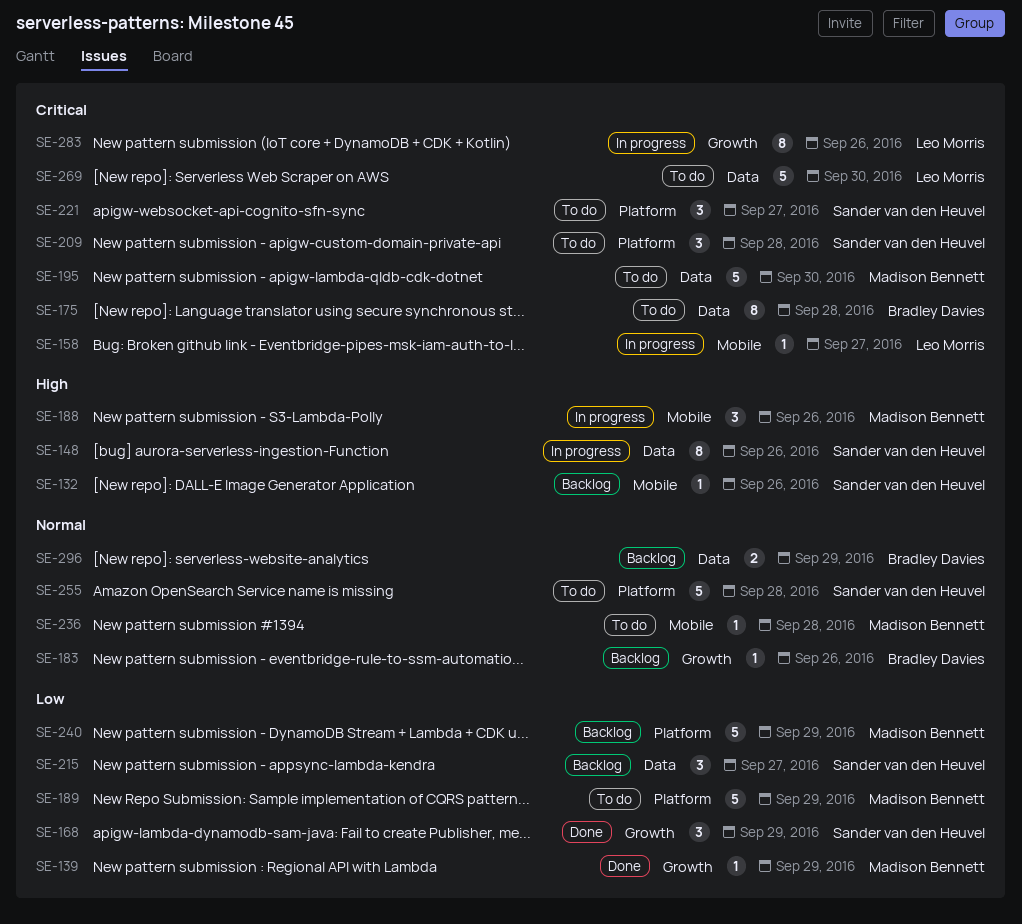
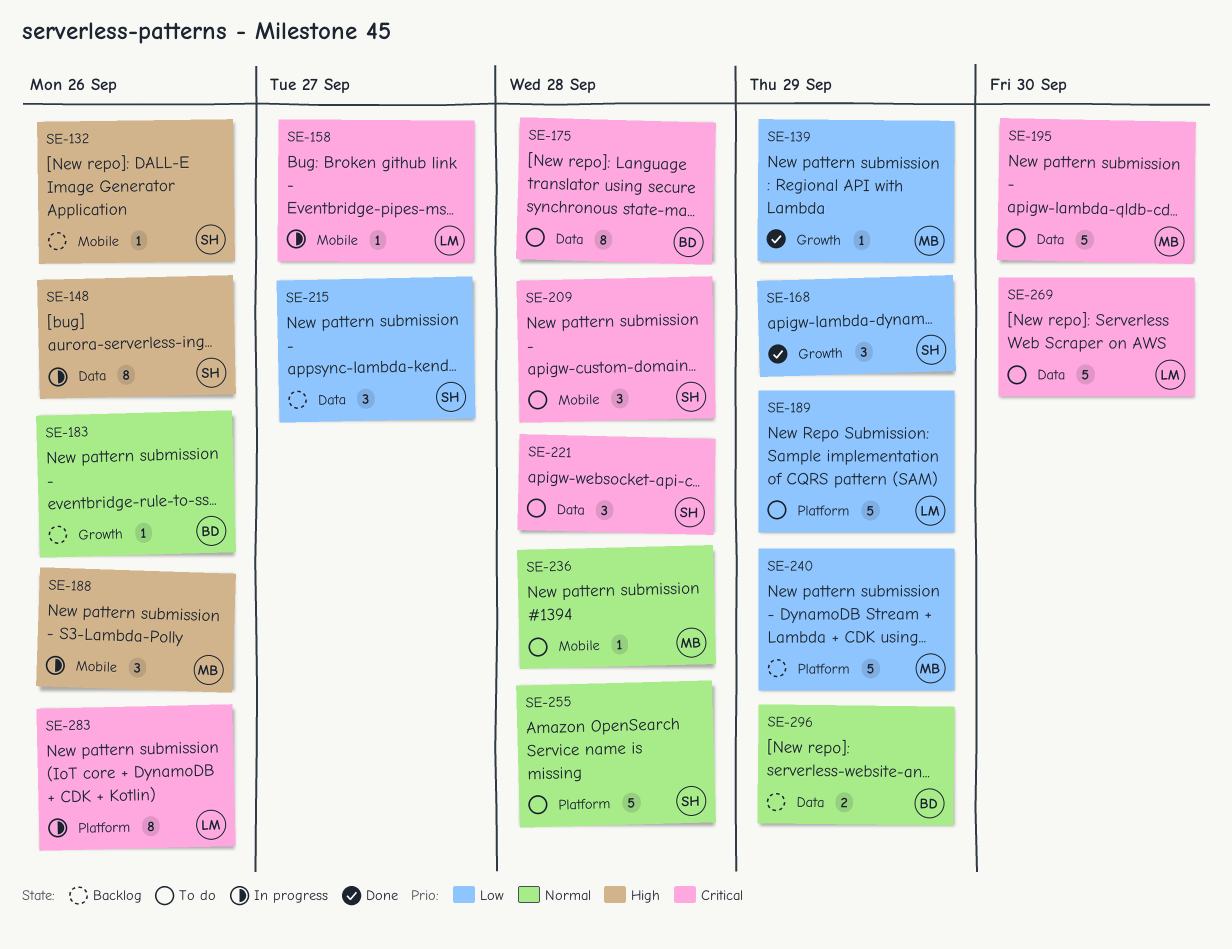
SE-189, owner: Madison Bennett -> Leo Morris
SE-209, label: Platform -> Mobile
SE-221, label: Platform -> Data
SE-221, due: Sep 27 -> Sep 28
SE-283, label: Growth -> Platform

